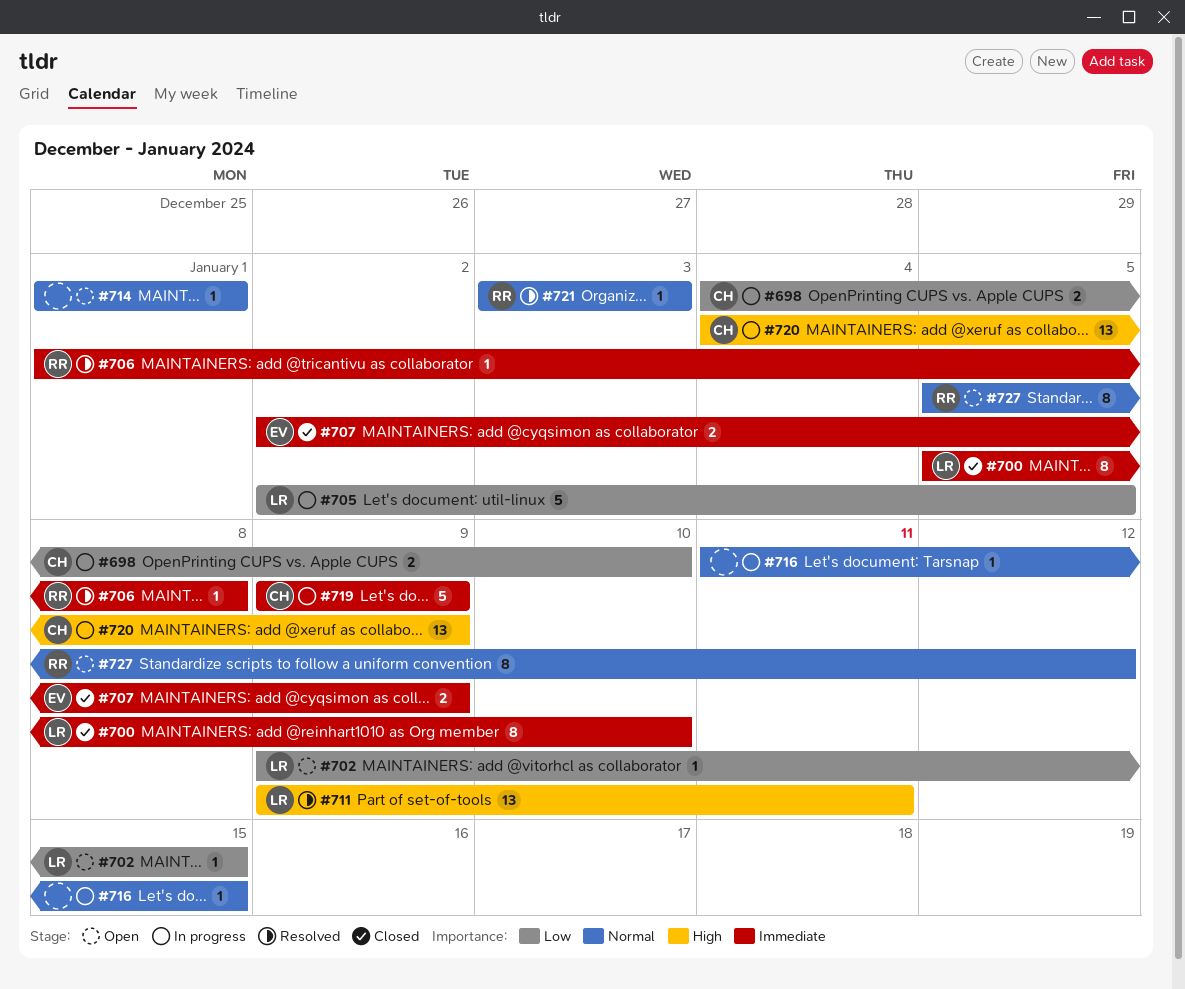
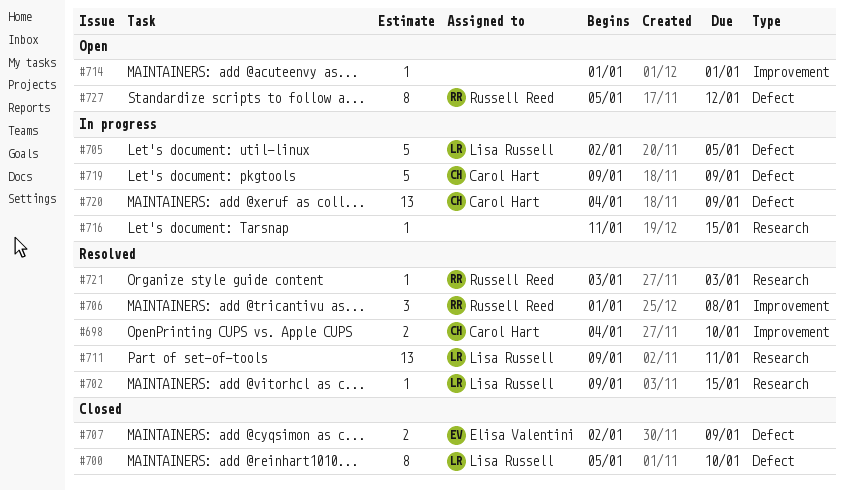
#698, status: In progress -> Resolved
#702, status: Open -> Resolved
#706, estimate: 1 -> 3

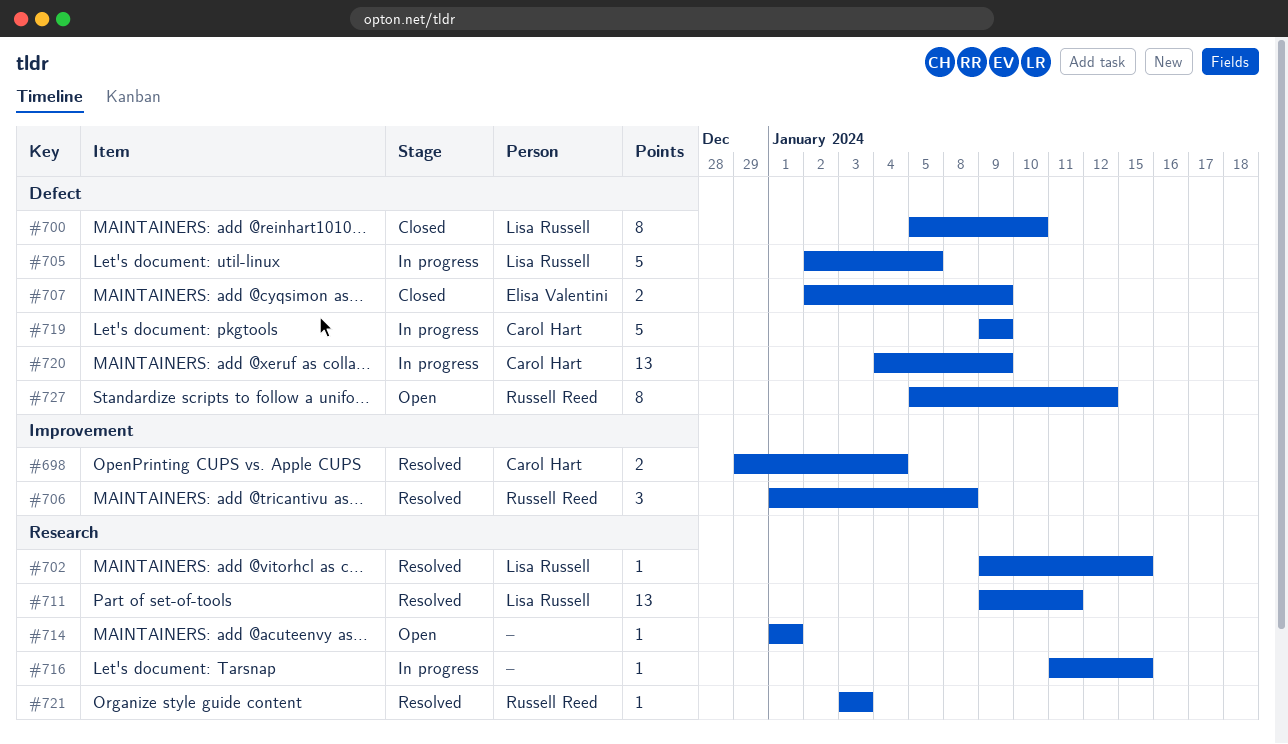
#698, start: Jan 4 -> Dec 29
#698, due: Jan 10 -> Jan 4
#714, label: Improvement -> Research

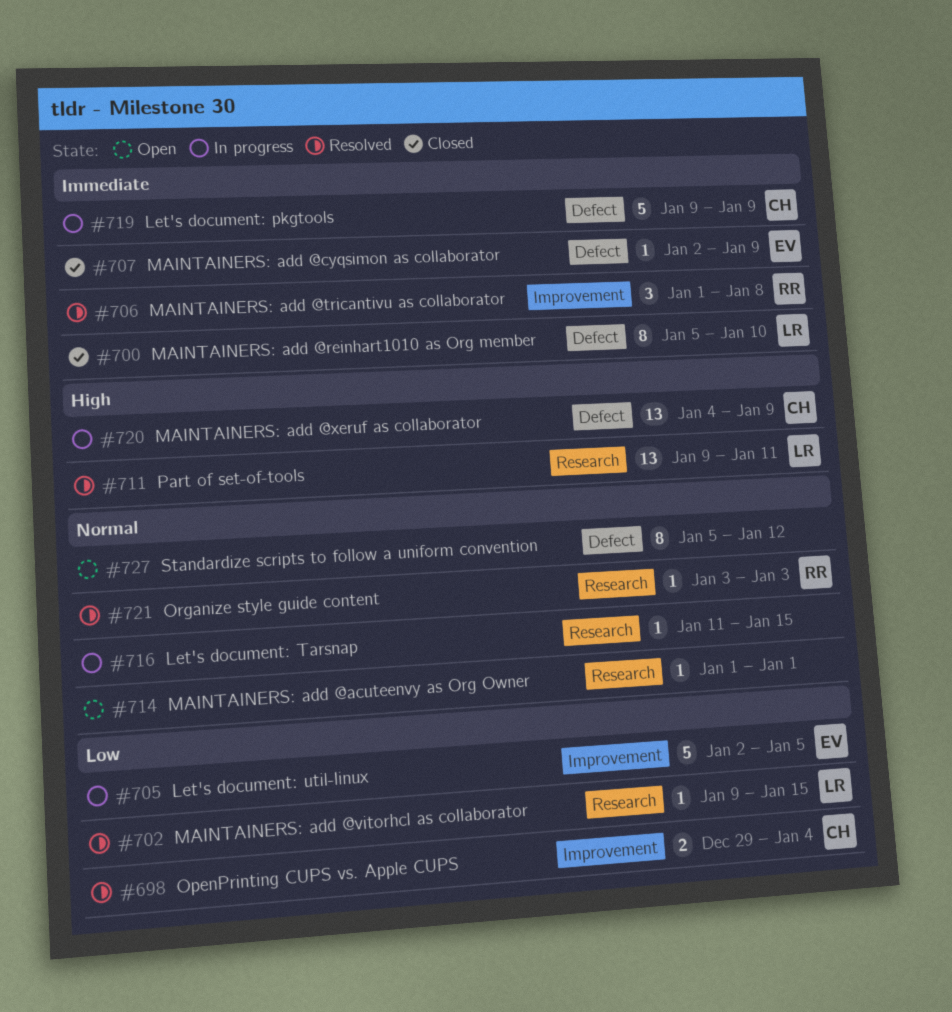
#705, owner: Lisa Russell -> Elisa Valentini
#705, label: Defect -> Improvement
#707, estimate: 2 -> 1
#727, owner: Russell Reed -> none

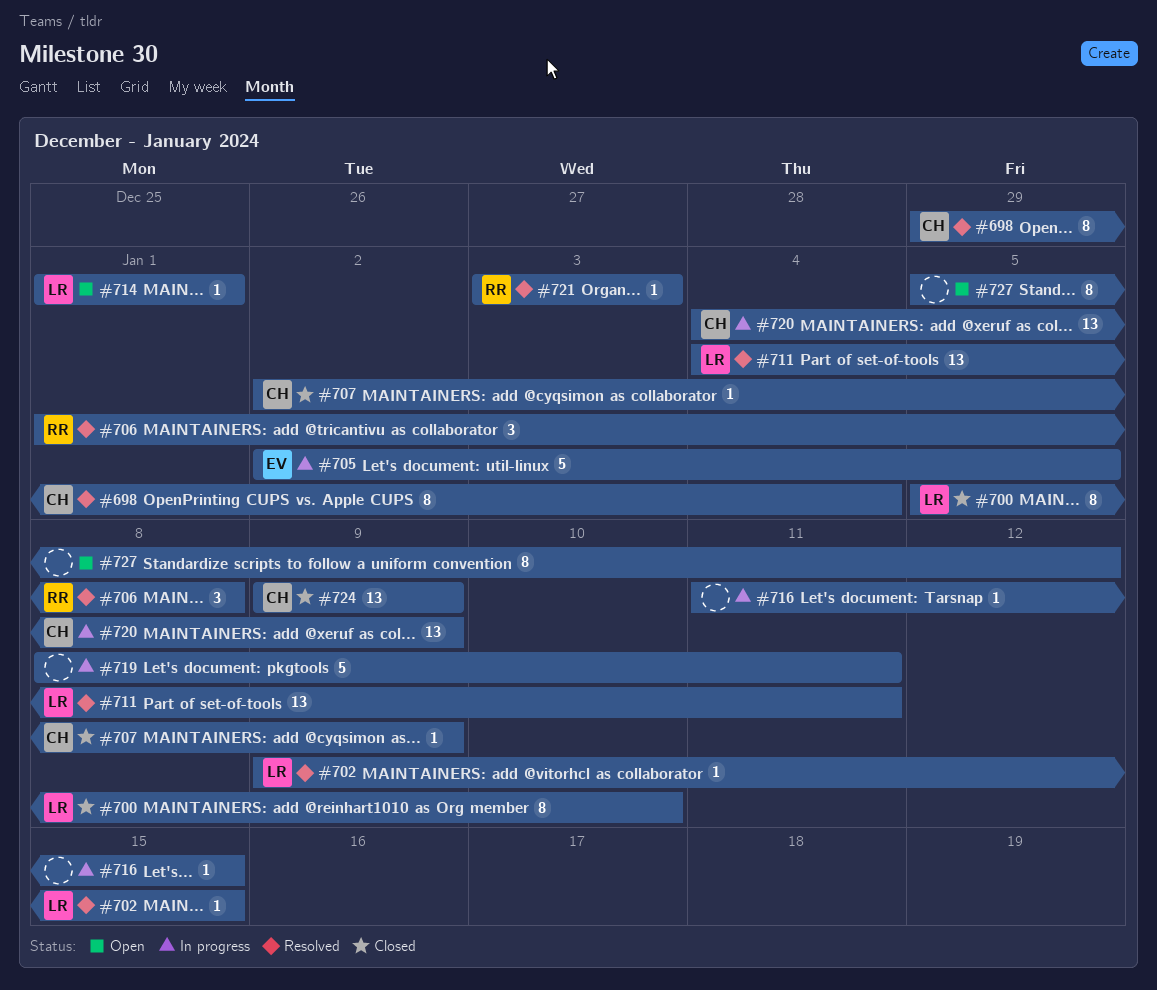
#698, estimate: 2 -> 8
#707, owner: EV -> CH
#711, start: Jan 9 -> Jan 4
#714, owner: none -> LR
#719, owner: CH -> none
#719, start: Jan 9 -> Jan 8
#719, due: Jan 9 -> Jan 11
#724: none -> present

